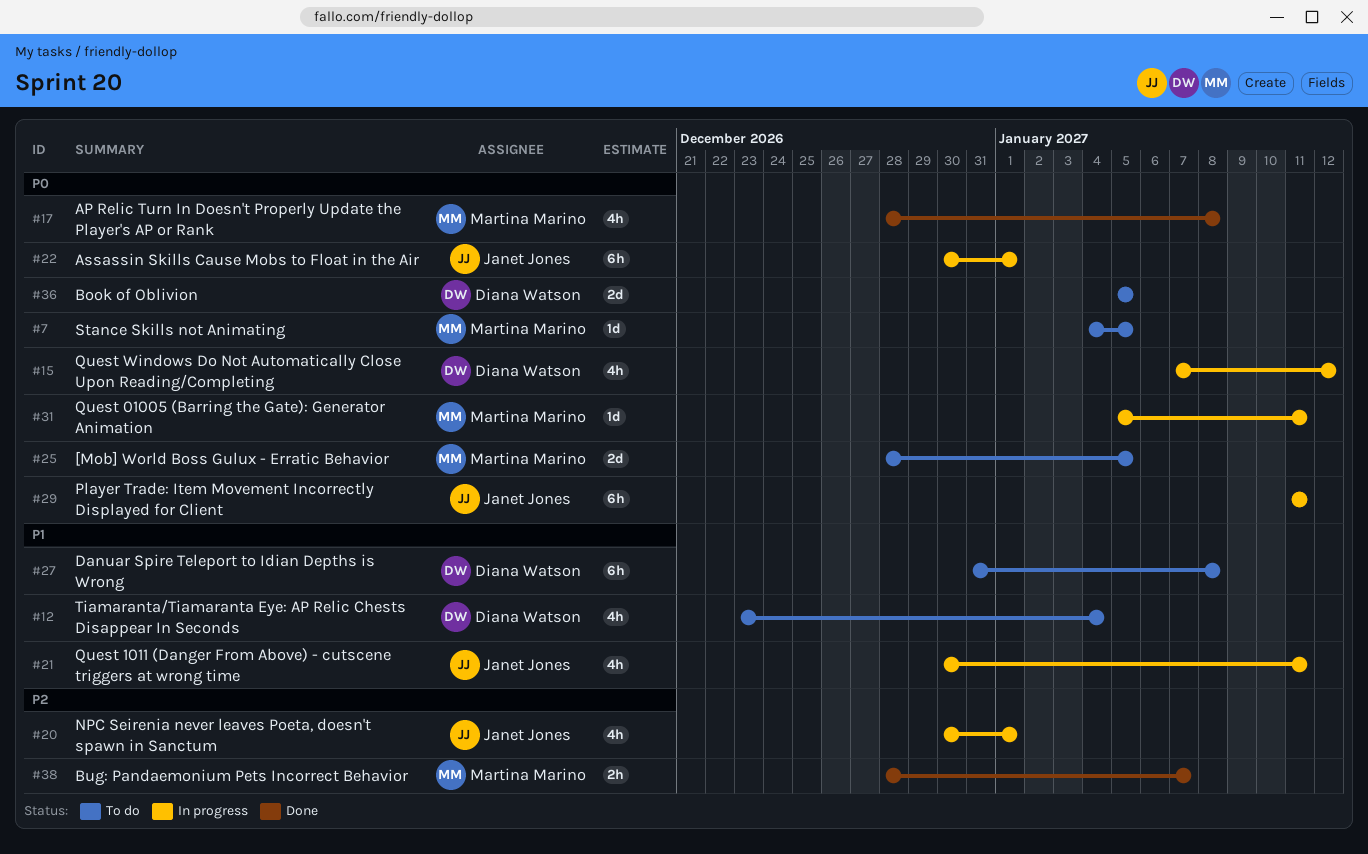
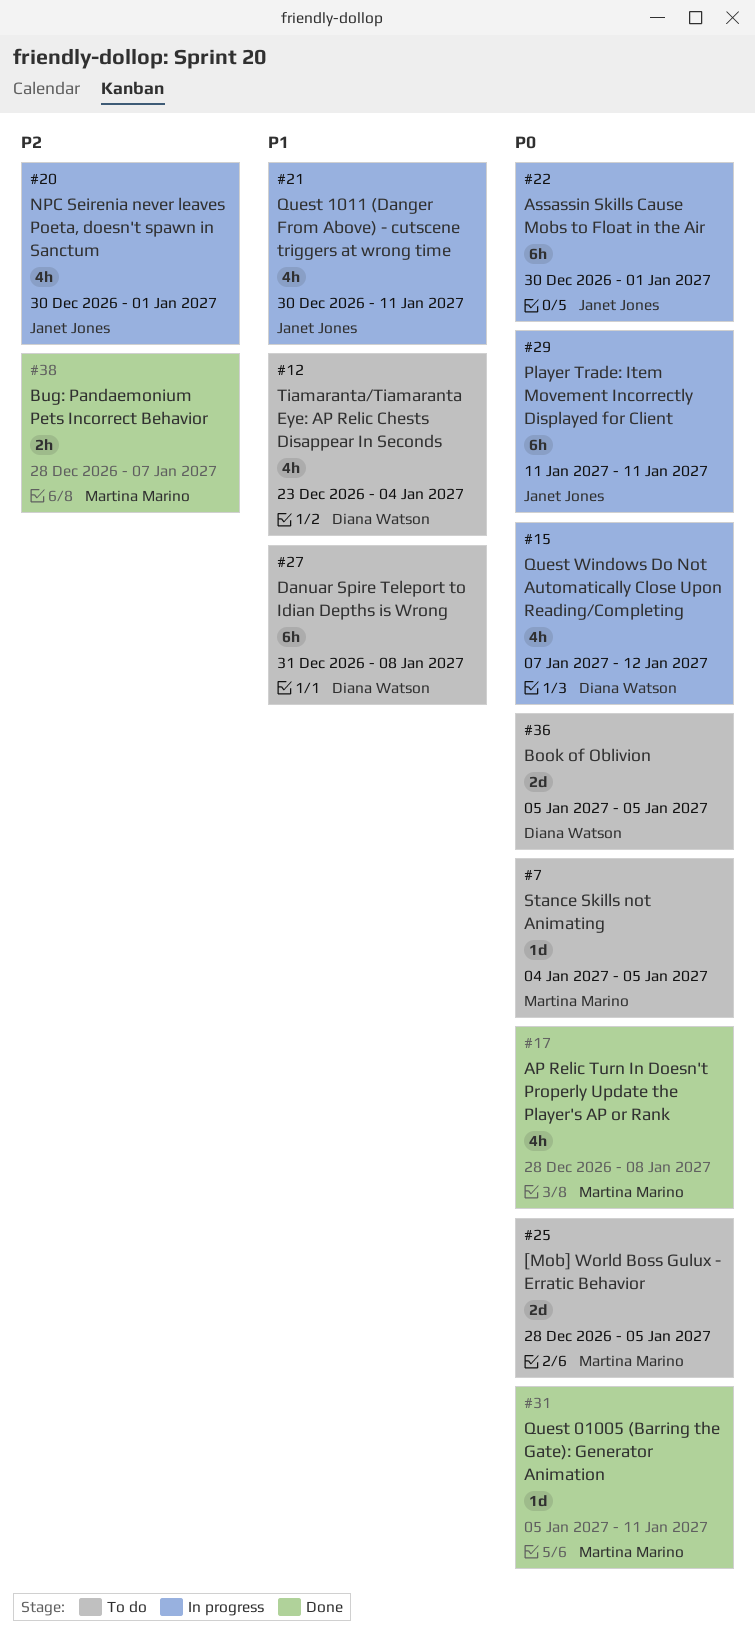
#31, status: In progress -> Done

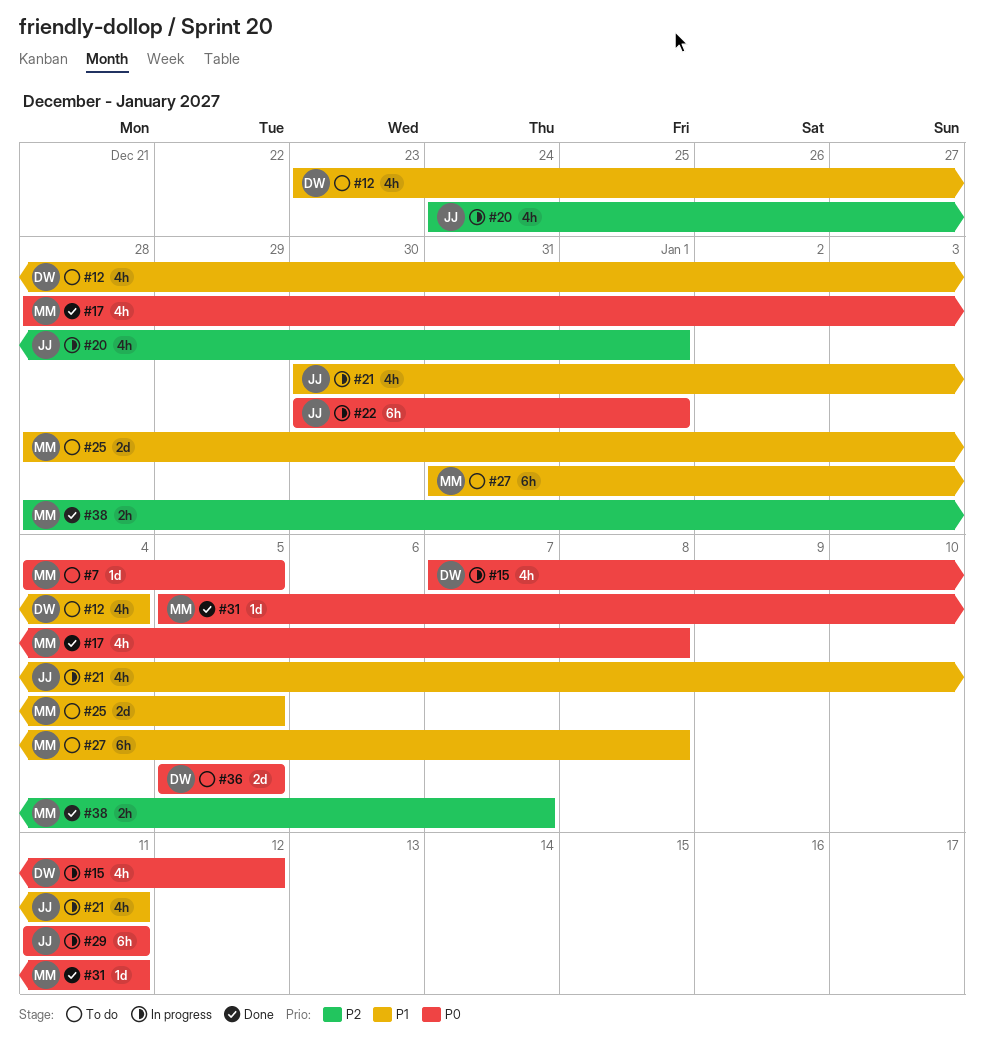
#20, start: Dec 30 -> Dec 24
#25, priority: P0 -> P1
#27, owner: Diana Watson -> Martina Marino

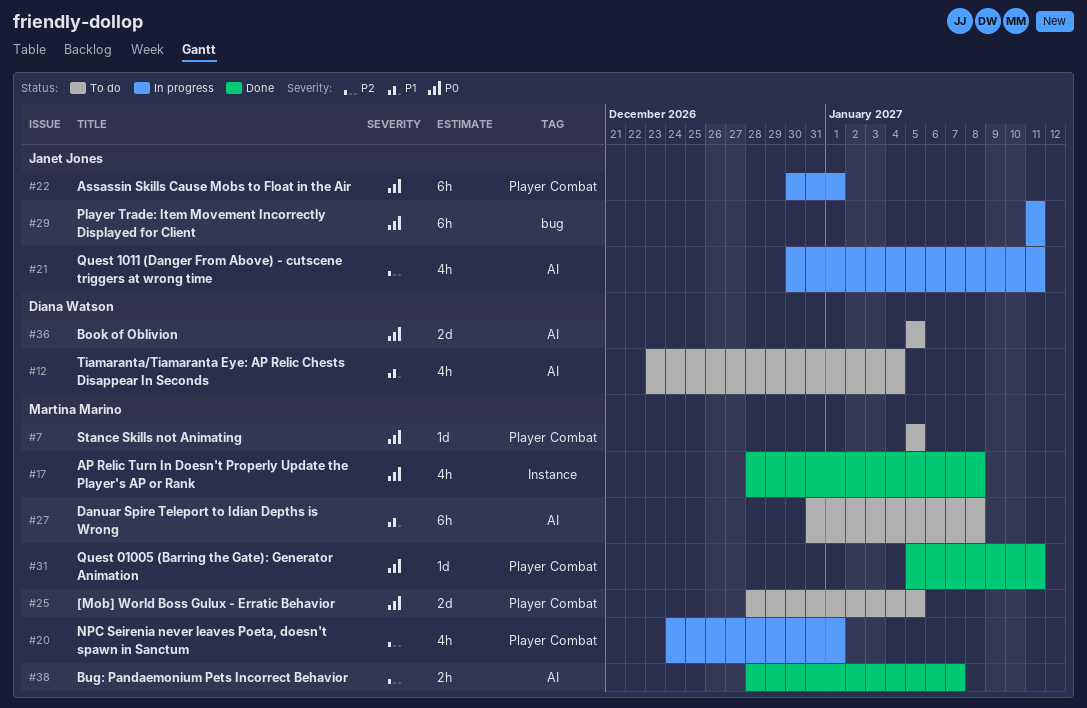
#7, start: Jan 4 -> Jan 5
#15: present -> none
#20, owner: Janet Jones -> Martina Marino
#21, priority: P1 -> P2
#25, priority: P1 -> P0

